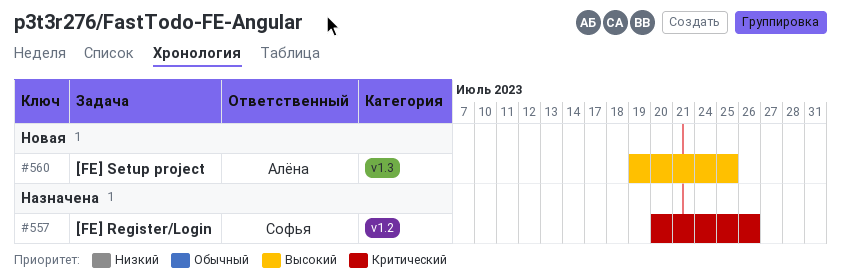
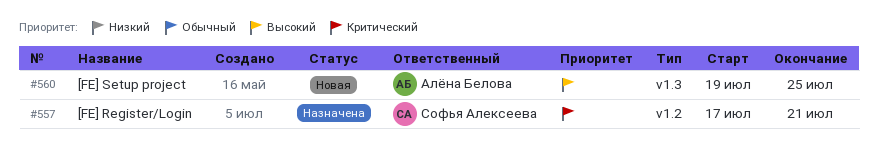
#557, start: Jul 20 -> Jul 17
#557, due: Jul 26 -> Jul 21

